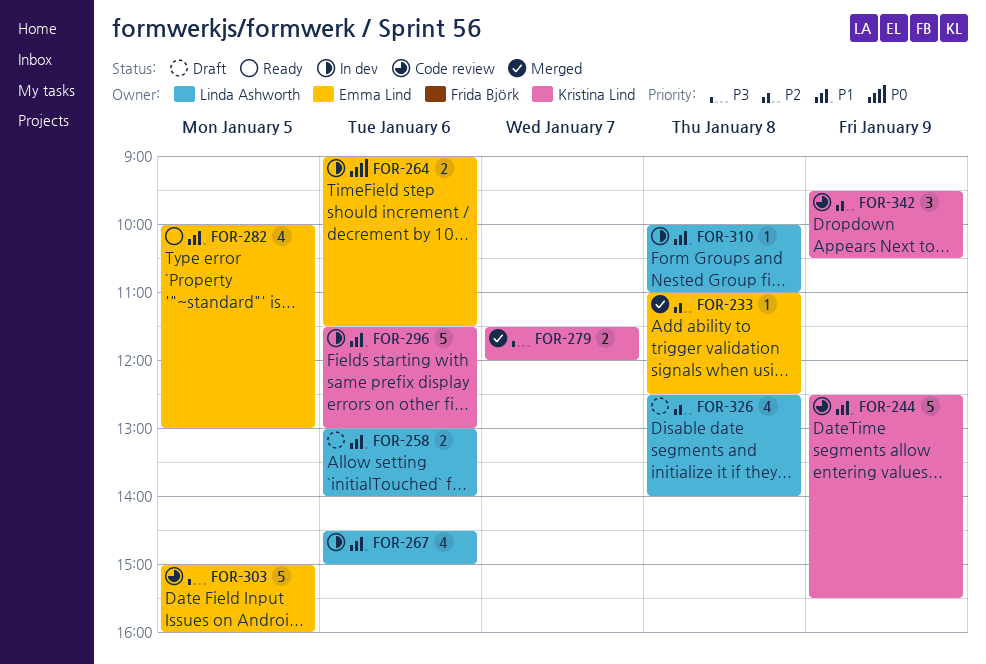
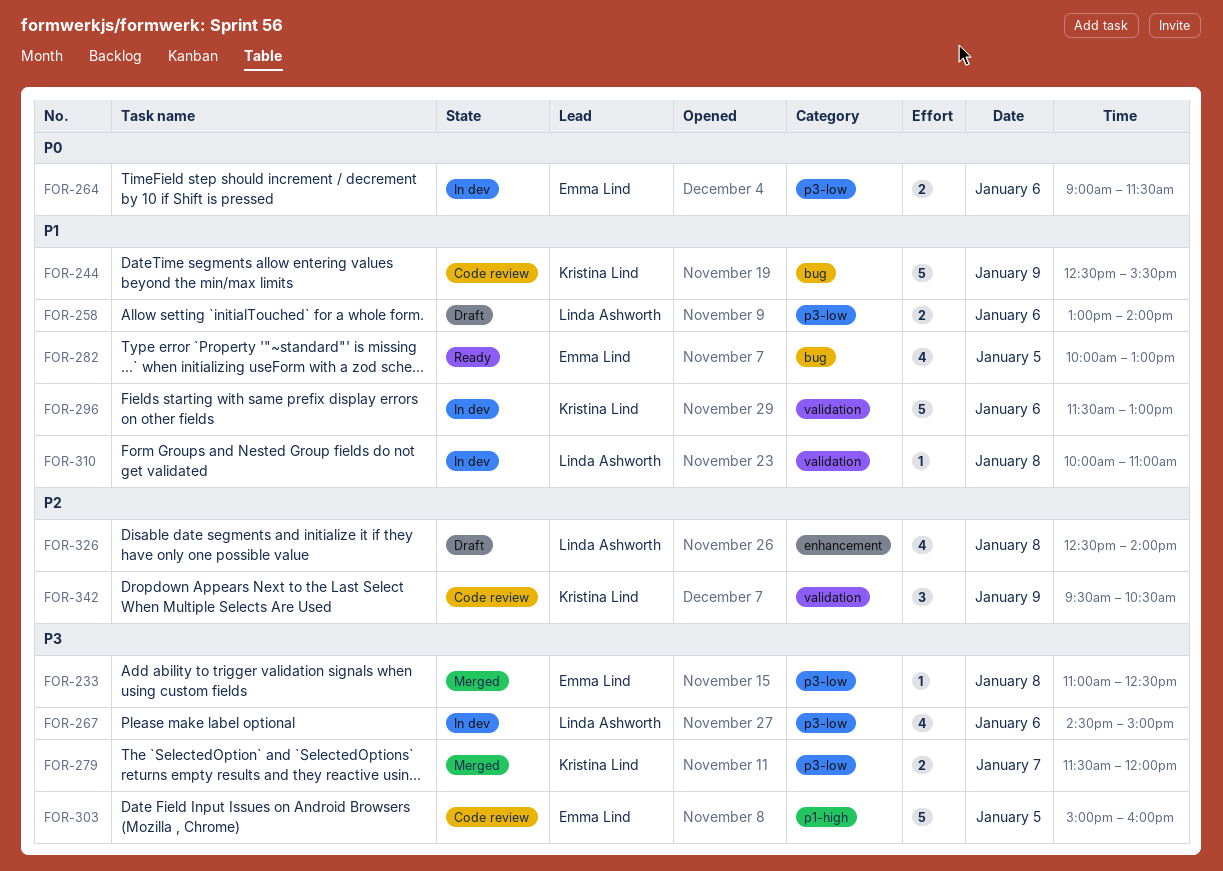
FOR-233, priority: P2 -> P3
FOR-267, priority: P1 -> P3

